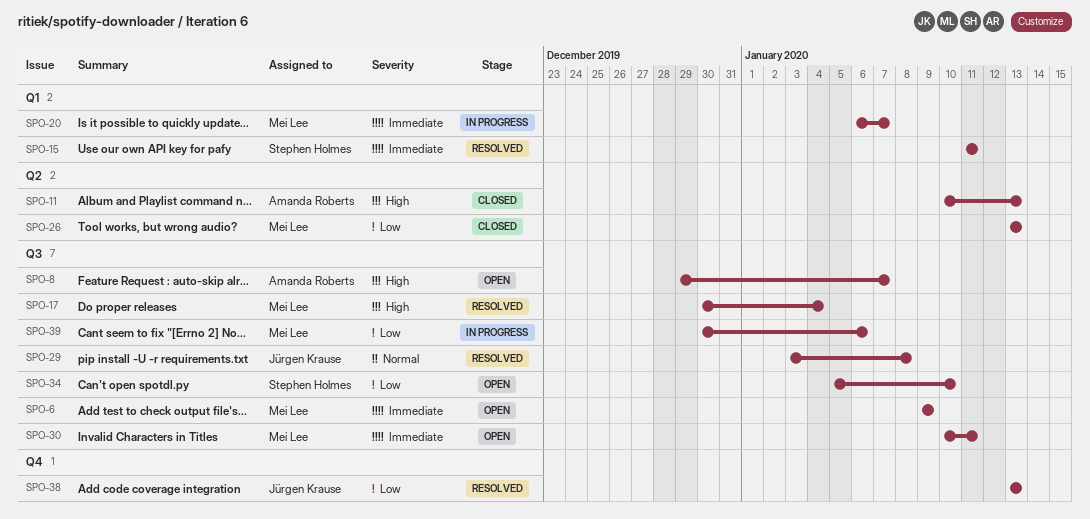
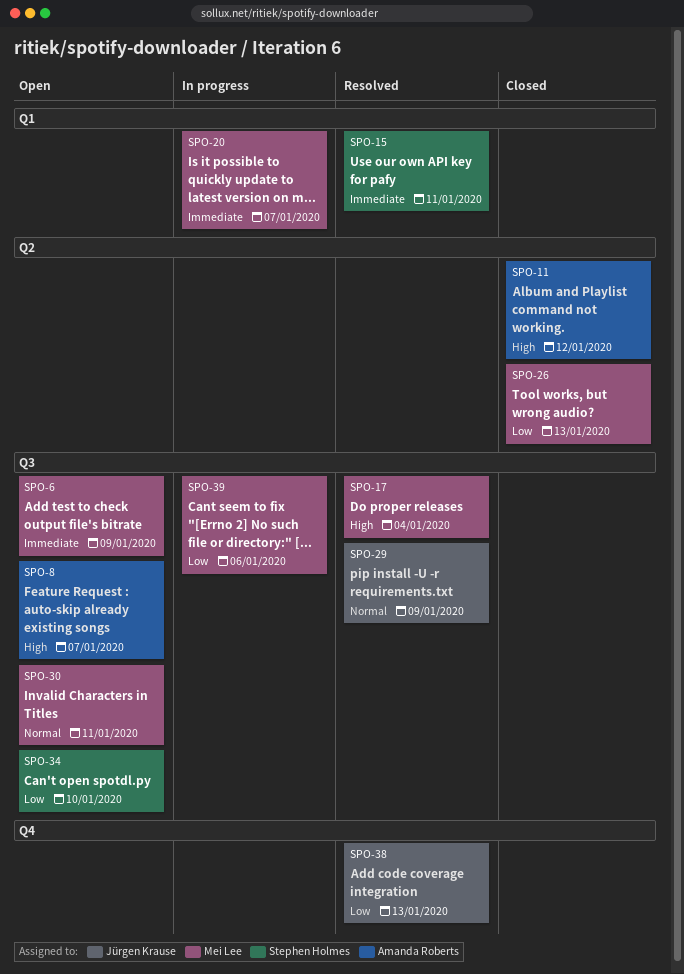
SPO-11, due: Jan 13 -> Jan 12
SPO-29, due: Jan 8 -> Jan 9
SPO-30, priority: Immediate -> Normal

